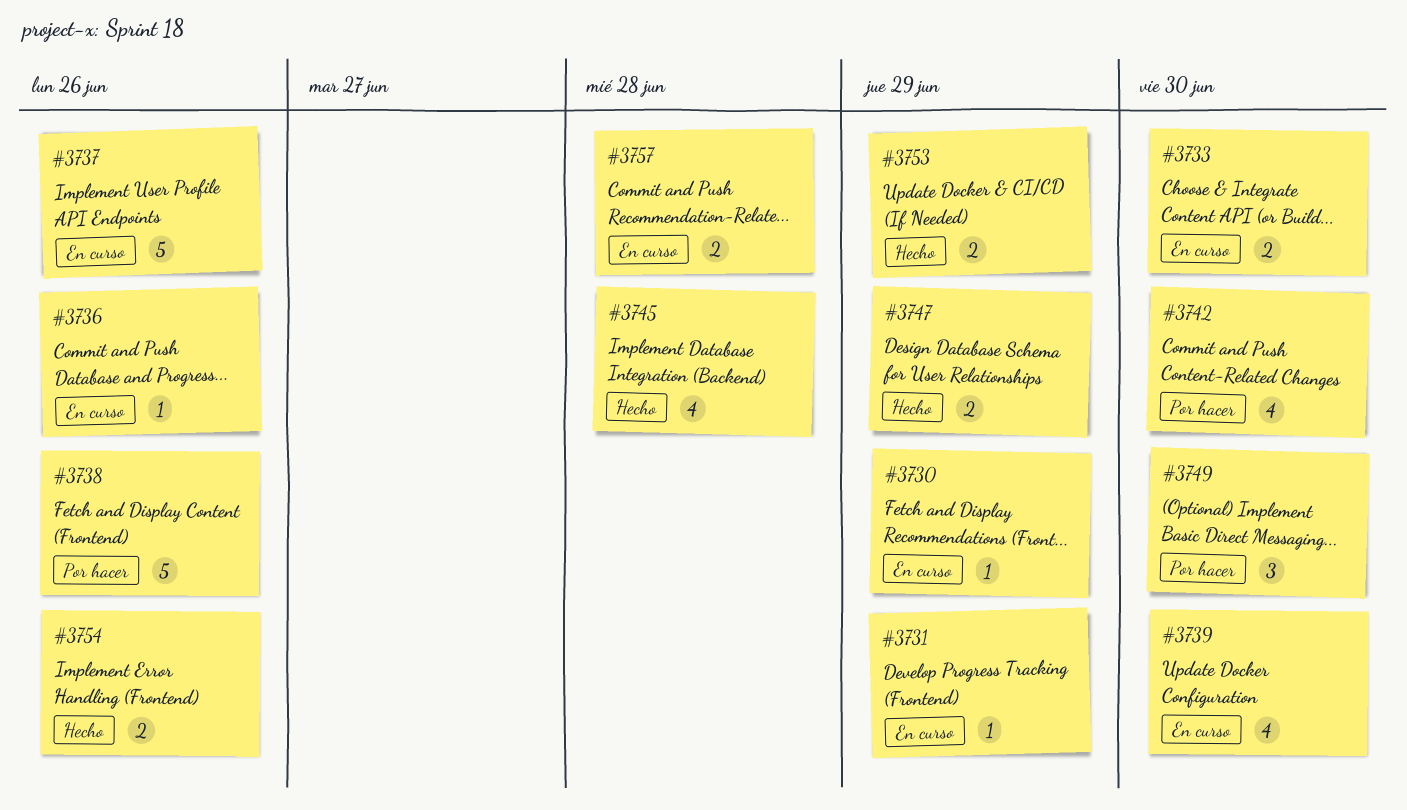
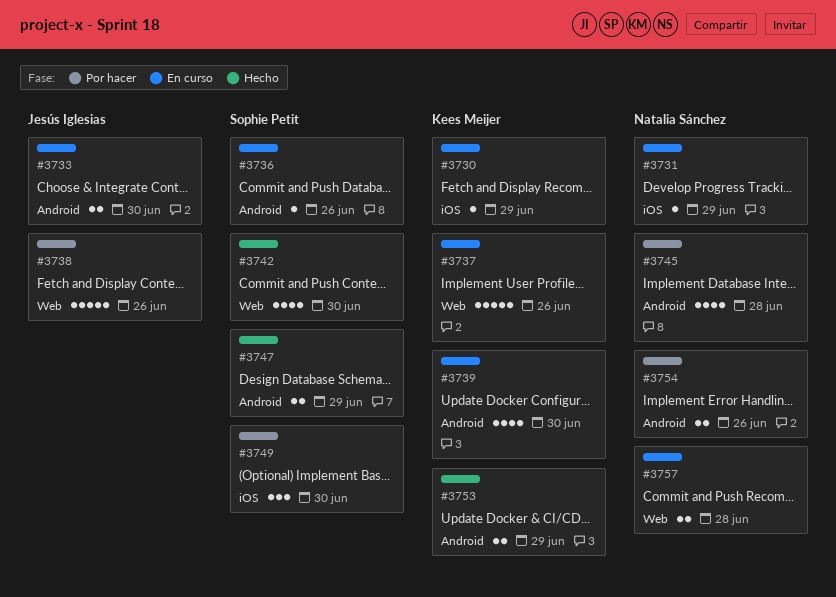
#3742, status: Por hacer -> Hecho
#3745, status: Hecho -> Por hacer
#3754, status: Hecho -> Por hacer

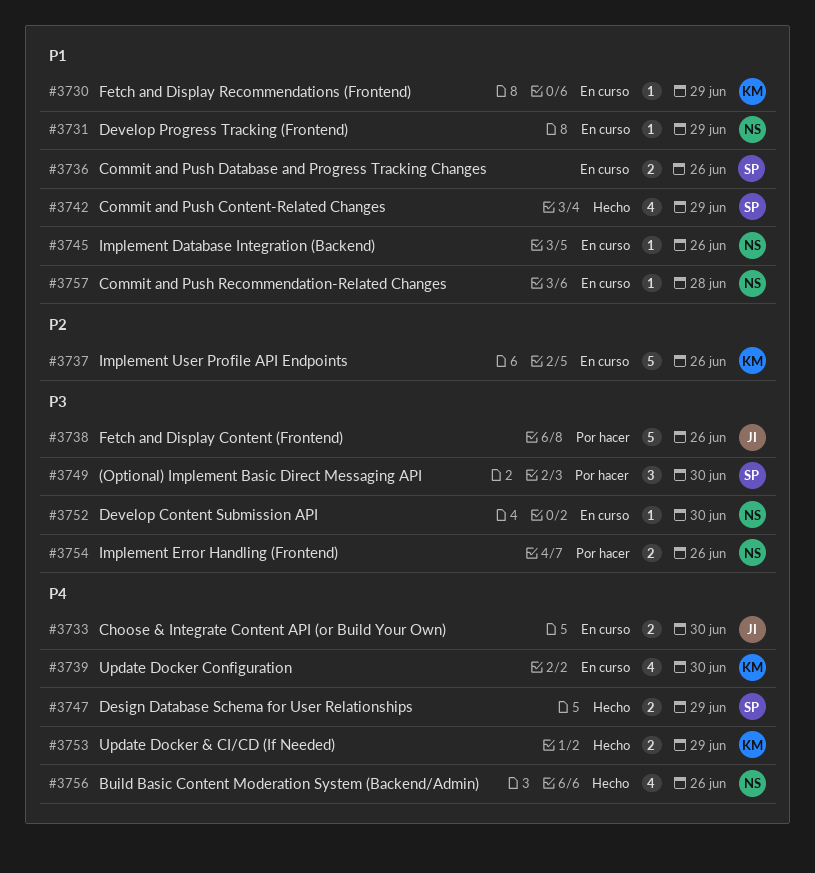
#3736, estimate: 1 -> 2
#3742, due: Jun 30 -> Jun 29
#3745, status: Por hacer -> En curso
#3745, estimate: 4 -> 1
#3745, due: Jun 28 -> Jun 26
#3752: none -> present
#3756: none -> present
#3757, estimate: 2 -> 1

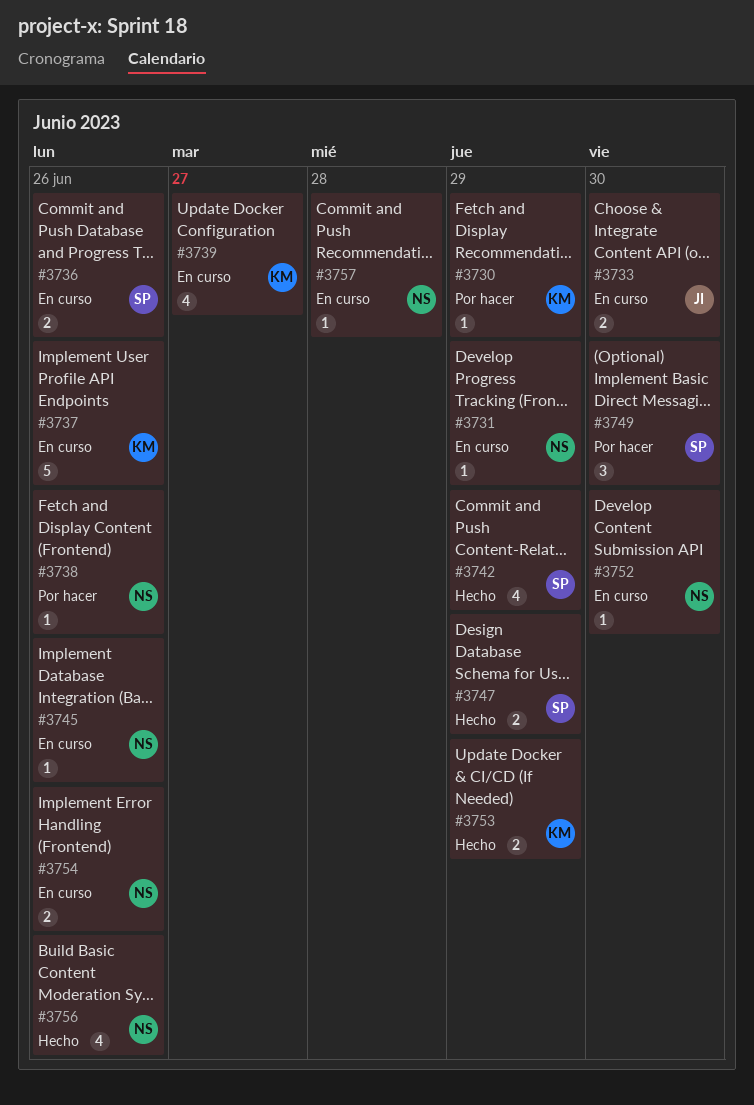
#3730, status: En curso -> Por hacer
#3738, owner: JI -> NS
#3738, estimate: 5 -> 1
#3739, due: Jun 30 -> Jun 27
#3754, status: Por hacer -> En curso

